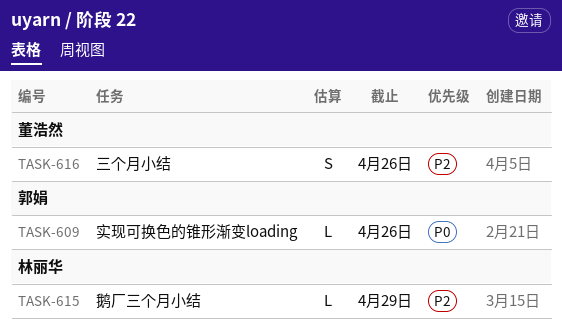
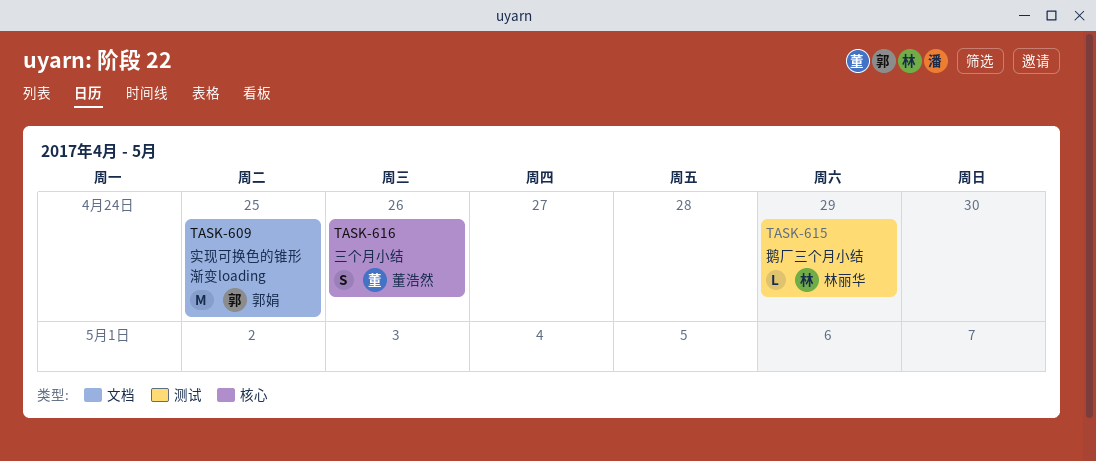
TASK-609, estimate: L -> M
TASK-609, due: Apr 26 -> Apr 25

